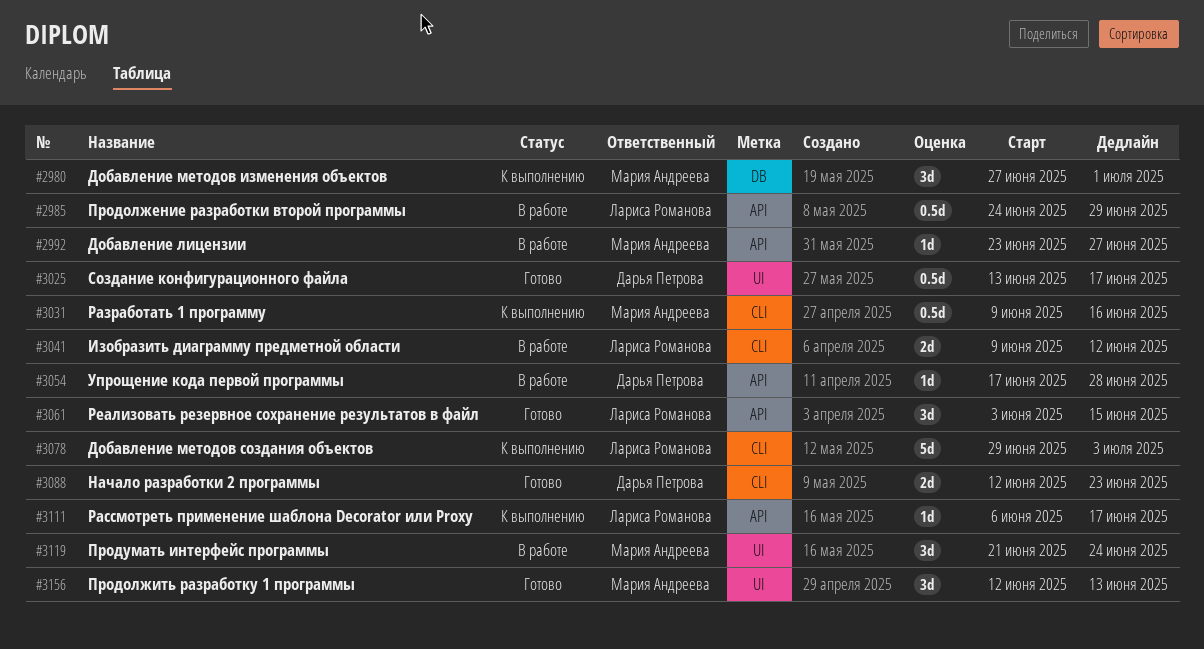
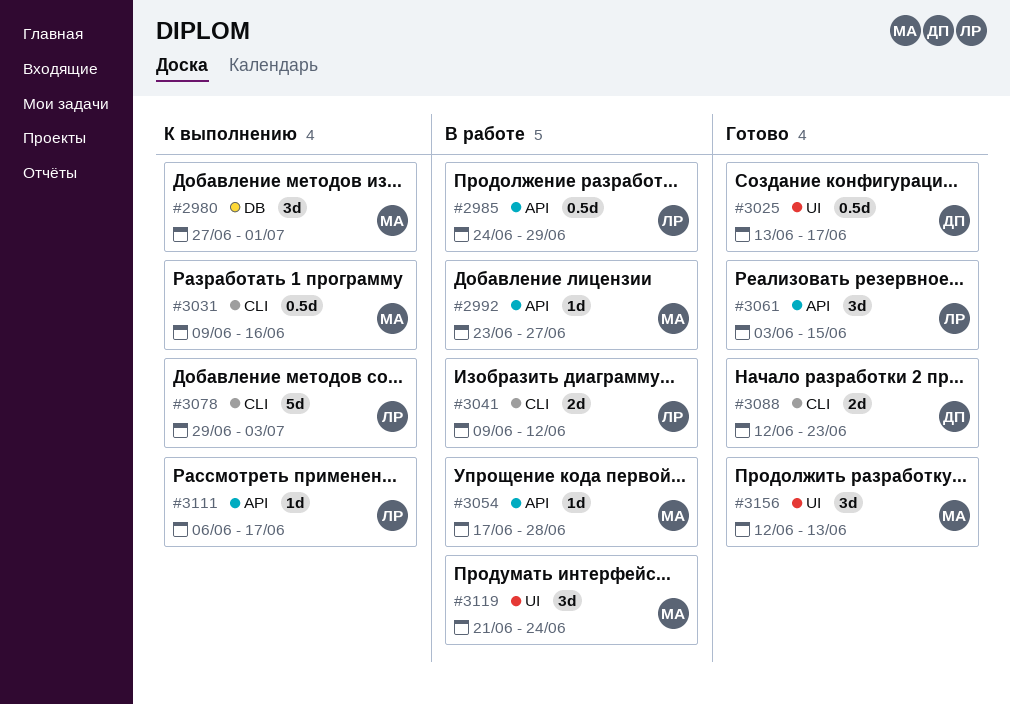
#3054, owner: Дарья Петрова -> Мария Андреева

